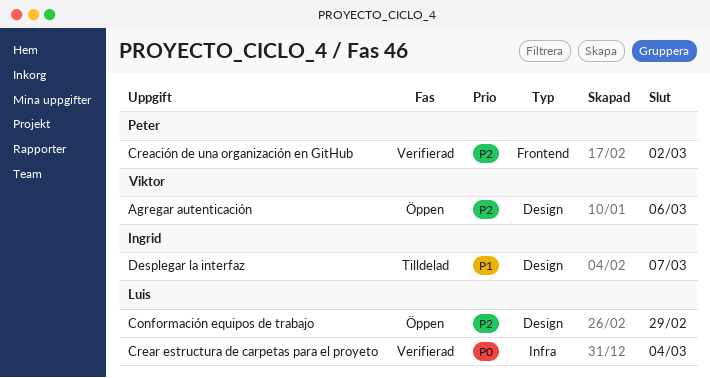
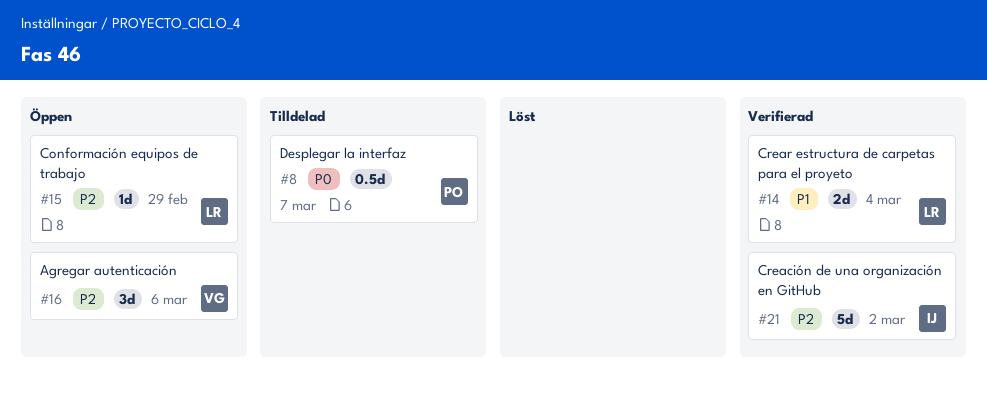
Creación de una organización en GitHub, owner: Peter -> Ingrid
Crear estructura de carpetas para el proyeto, priority: P0 -> P1
Desplegar la interfaz, owner: Ingrid -> Peter
Desplegar la interfaz, priority: P1 -> P0

